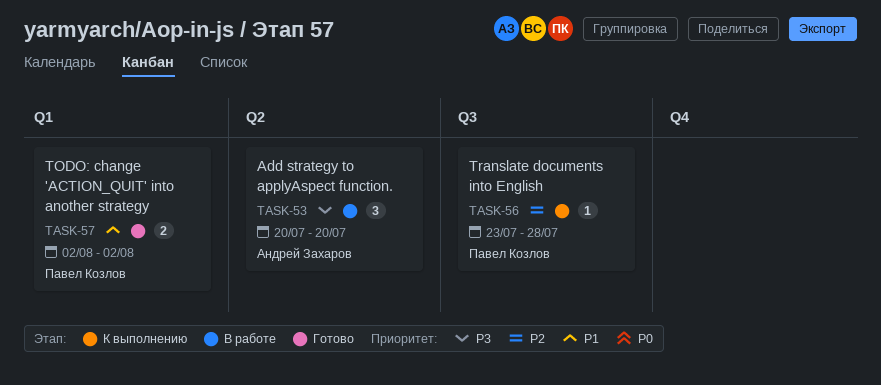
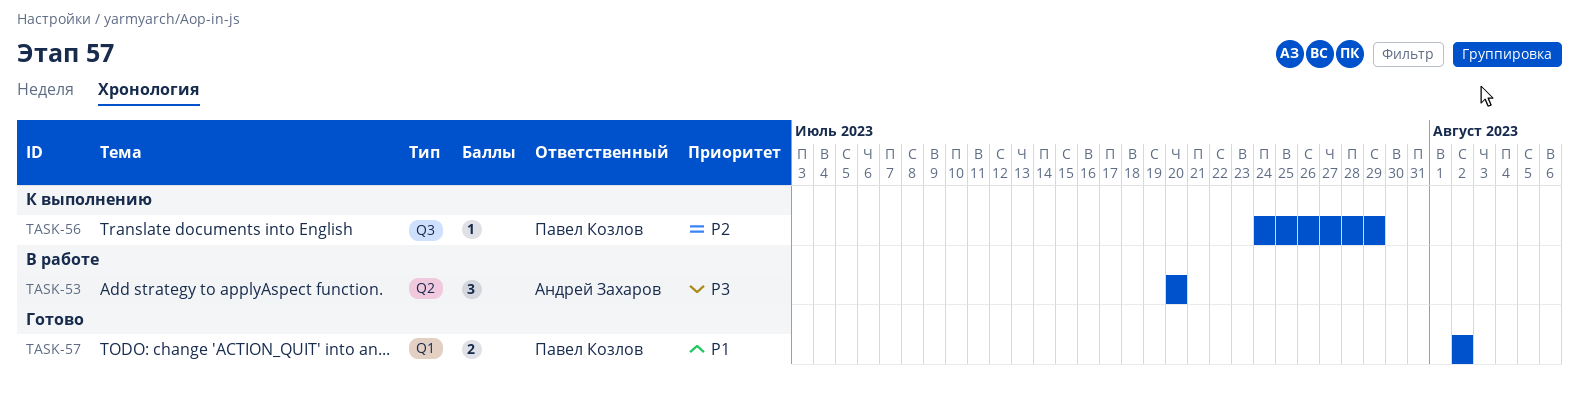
TASK-56, start: Jul 23 -> Jul 24
TASK-56, due: Jul 28 -> Jul 29

